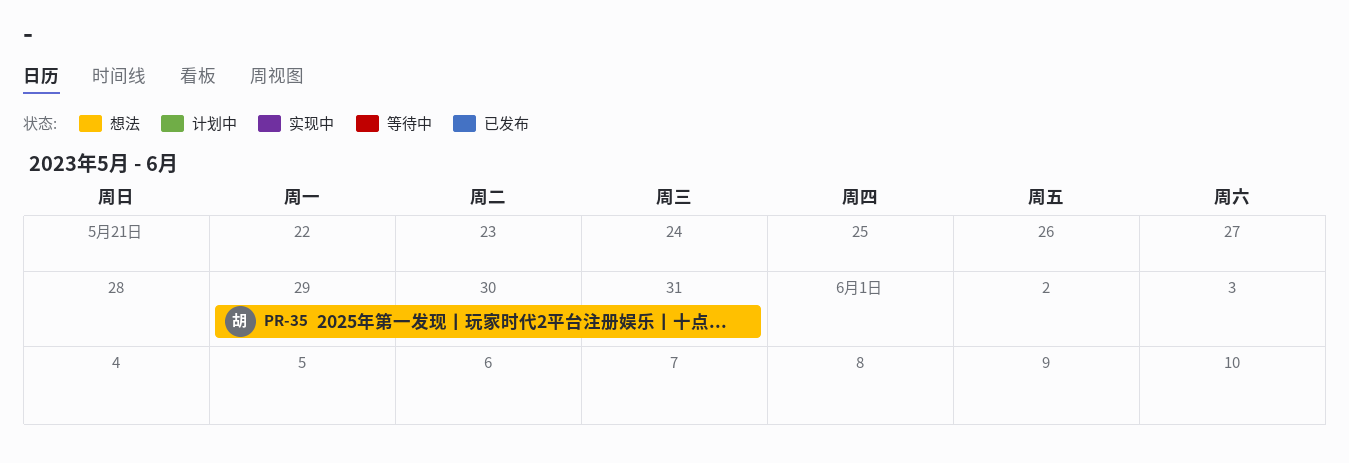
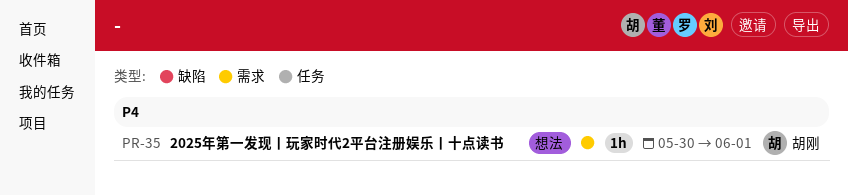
PR-35, start: May 29 -> May 30
PR-35, due: May 31 -> Jun 1

